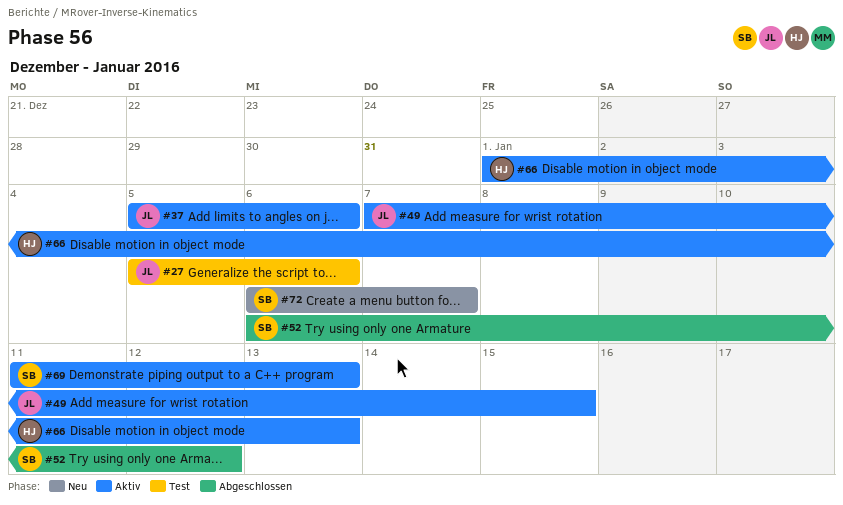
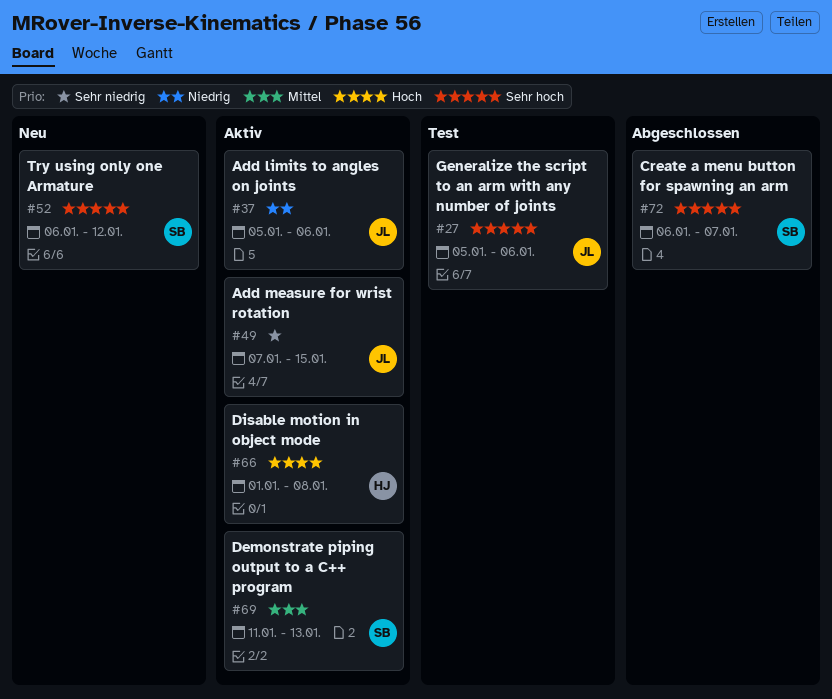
#52, status: Abgeschlossen -> Neu
#66, due: Jan 13 -> Jan 8
#72, status: Neu -> Abgeschlossen

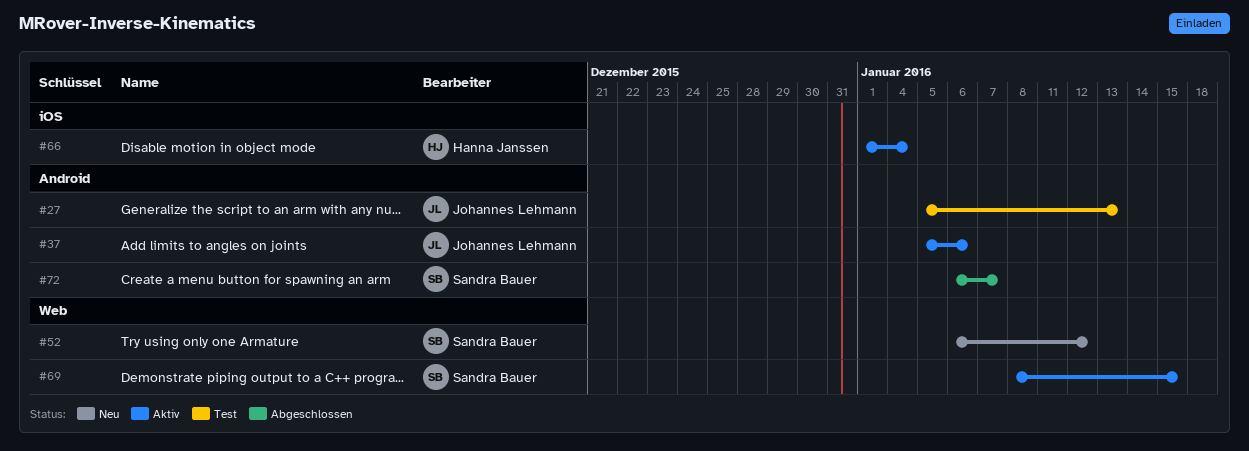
#27, due: Jan 6 -> Jan 13
#49: present -> none
#66, due: Jan 8 -> Jan 4
#69, start: Jan 11 -> Jan 8
#69, due: Jan 13 -> Jan 15

